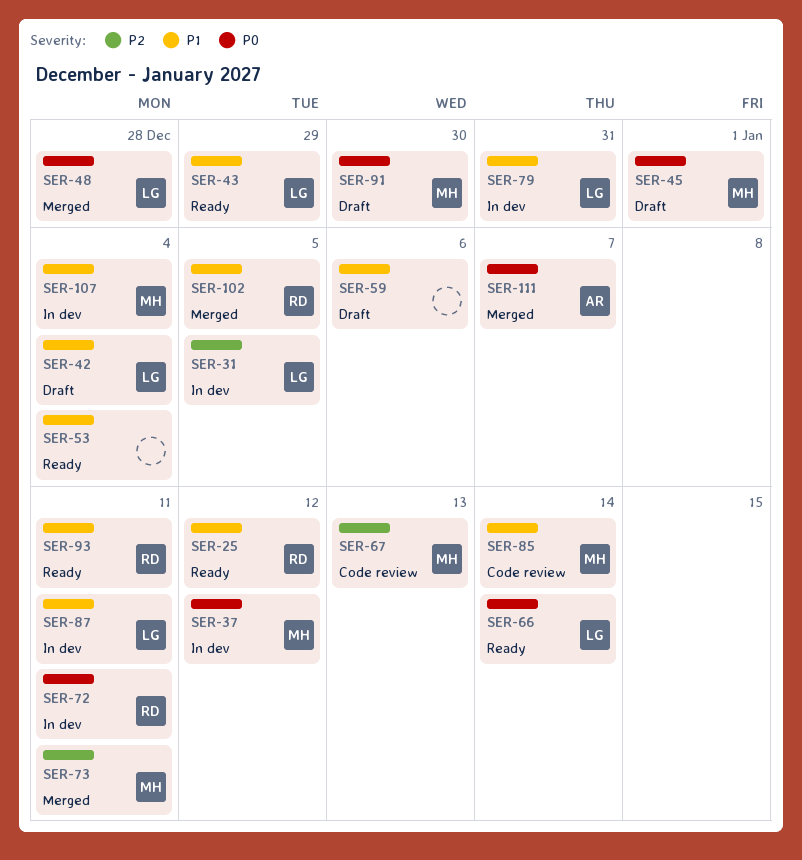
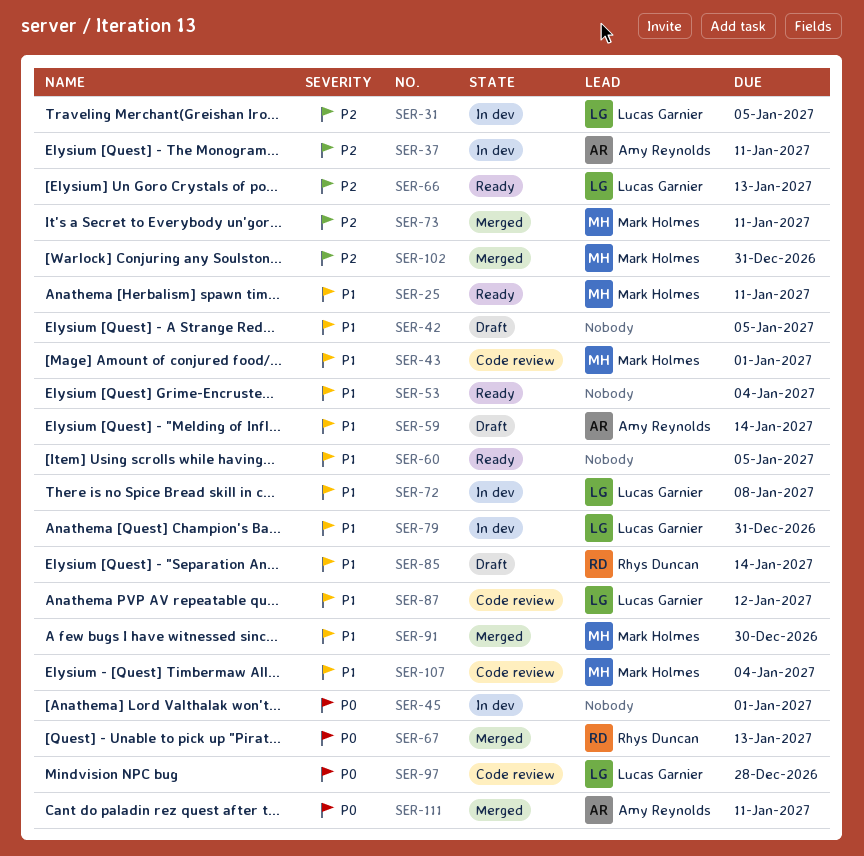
SER-25, owner: Rhys Duncan -> Mark Holmes
SER-25, due: Jan 12 -> Jan 11
SER-37, owner: Mark Holmes -> Amy Reynolds
SER-37, priority: P0 -> P2
SER-37, due: Jan 12 -> Jan 11
SER-42, owner: Lucas Garnier -> none
SER-42, due: Jan 4 -> Jan 5
SER-43, status: Ready -> Code review
SER-43, owner: Lucas Garnier -> Mark Holmes
SER-43, due: Dec 29 -> Jan 1
SER-45, status: Draft -> In dev
SER-45, owner: Mark Holmes -> none
SER-48: present -> none
SER-59, owner: none -> Amy Reynolds
SER-59, due: Jan 6 -> Jan 14
SER-60: none -> present
SER-66, priority: P0 -> P2
SER-66, due: Jan 14 -> Jan 13
SER-67, status: Code review -> Merged
SER-67, owner: Mark Holmes -> Rhys Duncan
SER-67, priority: P2 -> P0
SER-72, owner: Rhys Duncan -> Lucas Garnier
SER-72, priority: P0 -> P1
SER-72, due: Jan 11 -> Jan 8
SER-85, status: Code review -> Draft
SER-85, owner: Mark Holmes -> Rhys Duncan
SER-87, status: In dev -> Code review
SER-87, due: Jan 11 -> Jan 12
SER-91, status: Draft -> Merged
SER-91, priority: P0 -> P1
SER-93: present -> none
SER-97: none -> present
SER-102, owner: Rhys Duncan -> Mark Holmes
SER-102, priority: P1 -> P2
SER-102, due: Jan 5 -> Dec 31
SER-107, status: In dev -> Code review
SER-111, due: Jan 7 -> Jan 11

